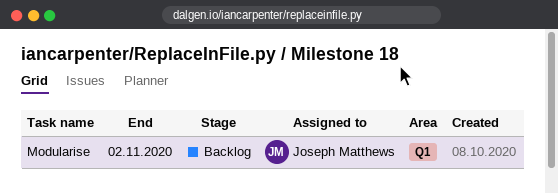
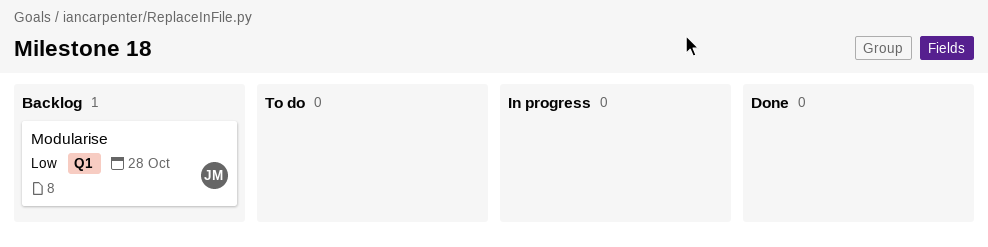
Modularise, due: Nov 2 -> Oct 28

